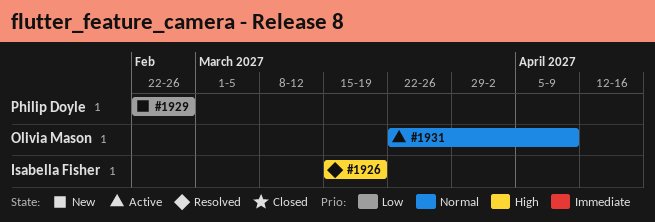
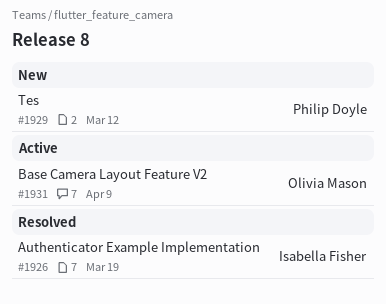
#1929, due: Feb 26 -> Mar 12

